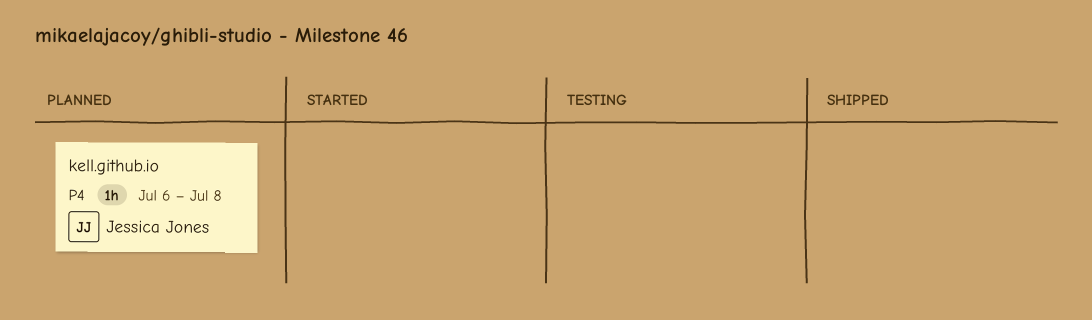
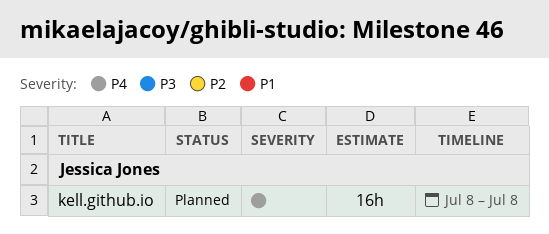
kell.github.io, estimate: 1h -> 16h
kell.github.io, start: Jul 6 -> Jul 8

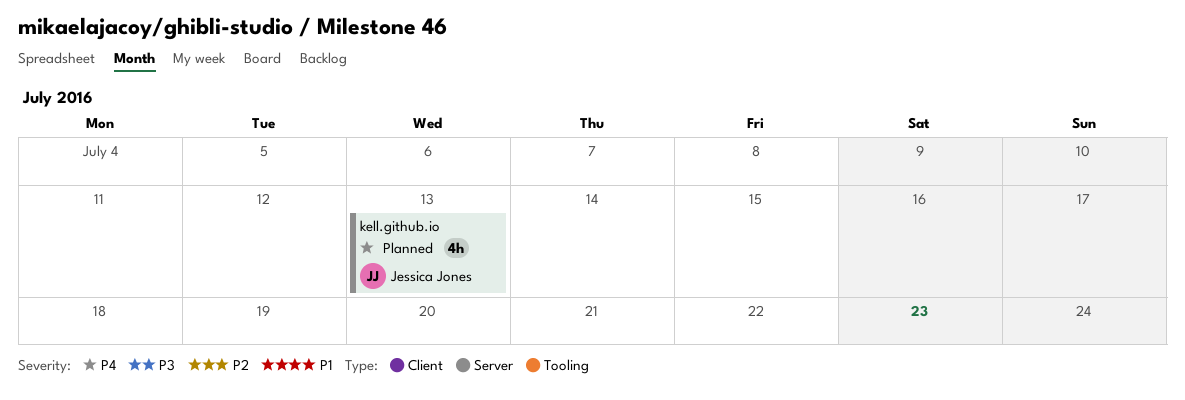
kell.github.io, estimate: 16h -> 4h
kell.github.io, due: Jul 8 -> Jul 13

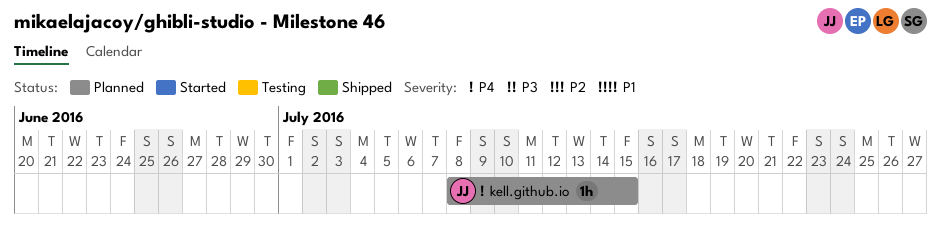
kell.github.io, estimate: 4h -> 1h
kell.github.io, due: Jul 13 -> Jul 15

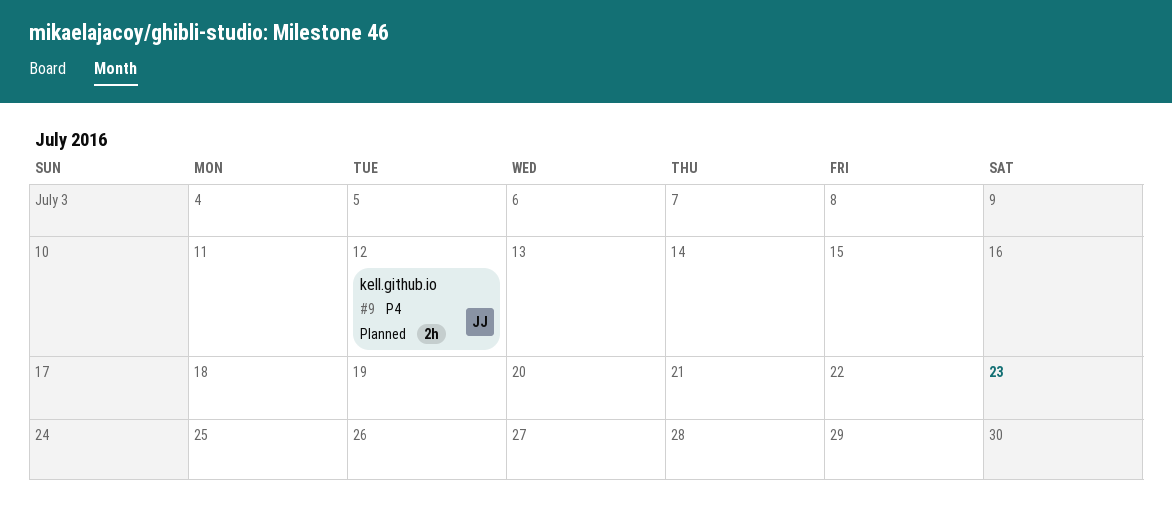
kell.github.io, estimate: 1h -> 2h
kell.github.io, due: Jul 15 -> Jul 12

